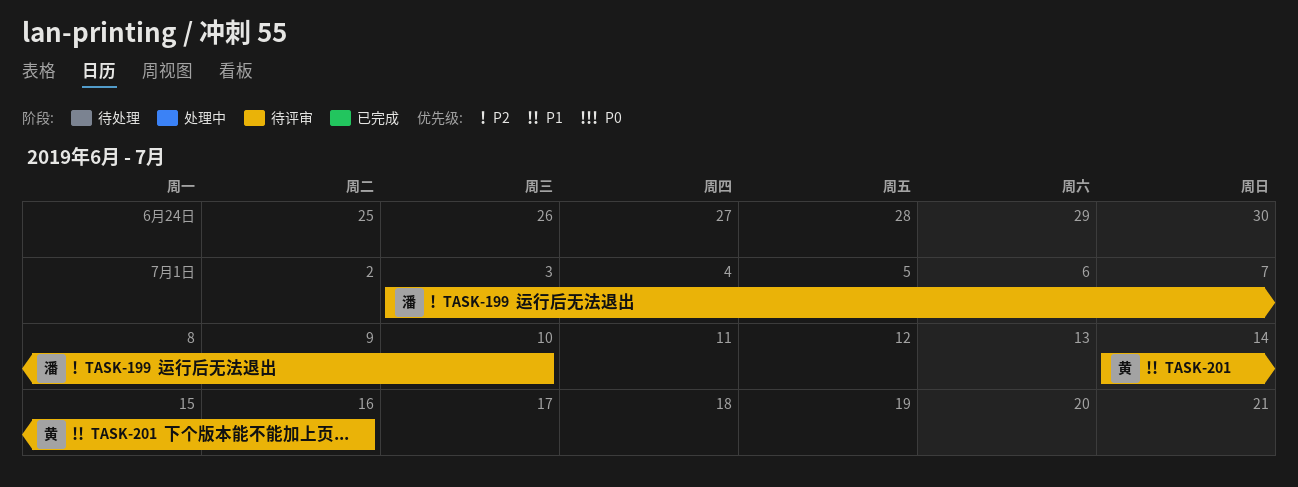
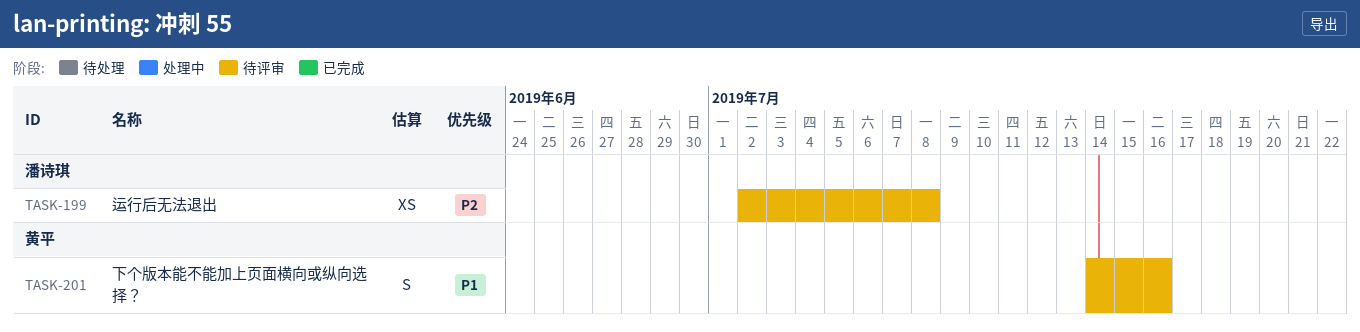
TASK-199, start: Jul 3 -> Jul 2
TASK-199, due: Jul 10 -> Jul 8

